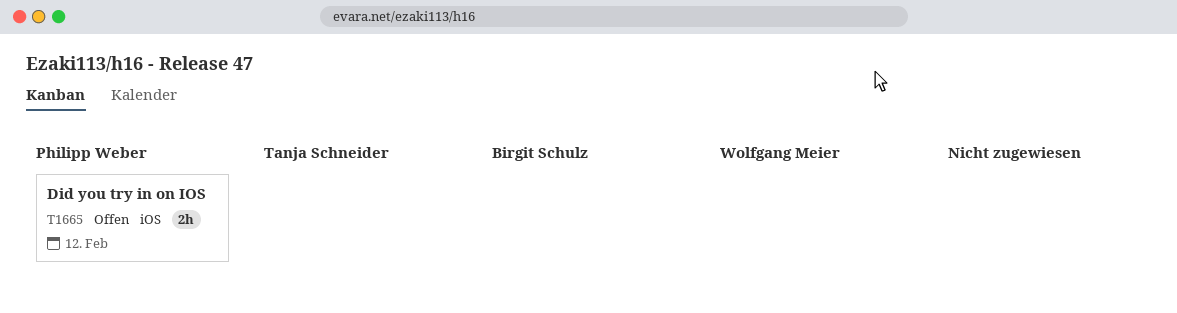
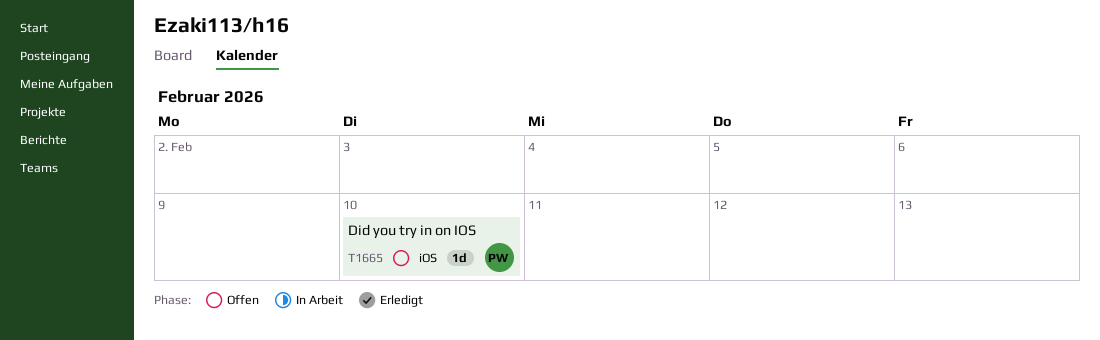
T1665, estimate: 2h -> 1d
T1665, due: Feb 12 -> Feb 10

